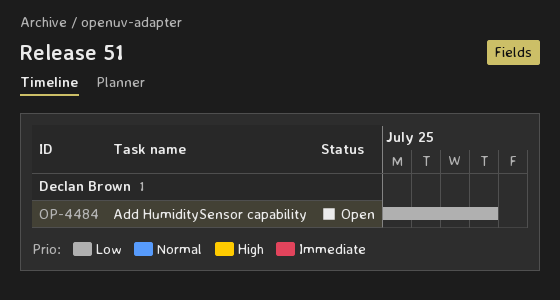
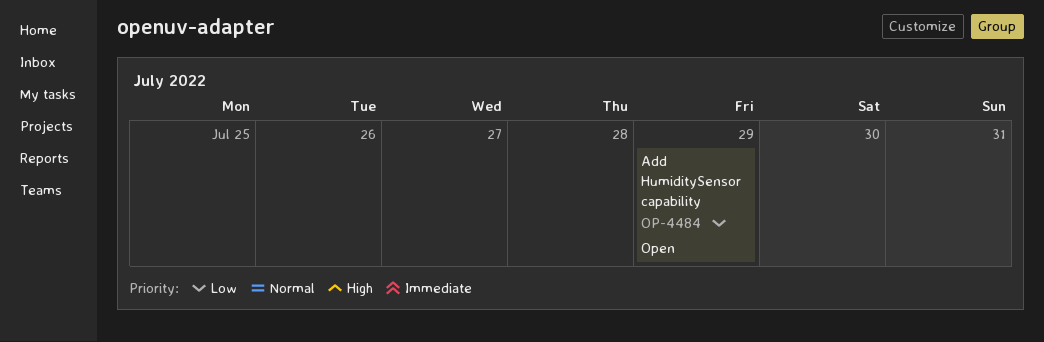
OP-4484, due: Jul 28 -> Jul 29

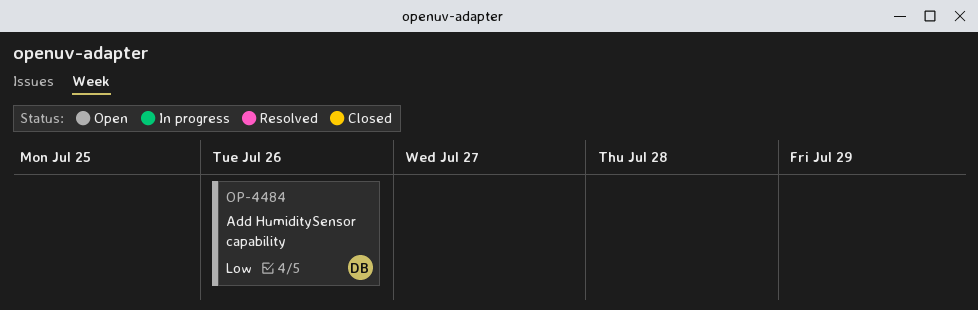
OP-4484, due: Jul 29 -> Jul 26

